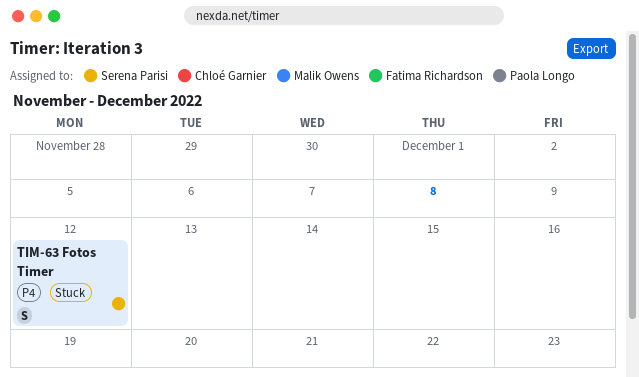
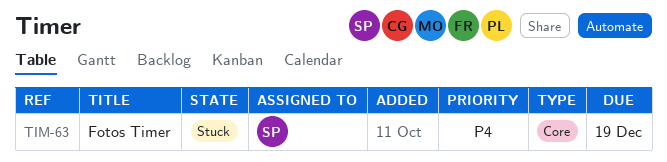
TIM-63, due: Dec 12 -> Dec 19

